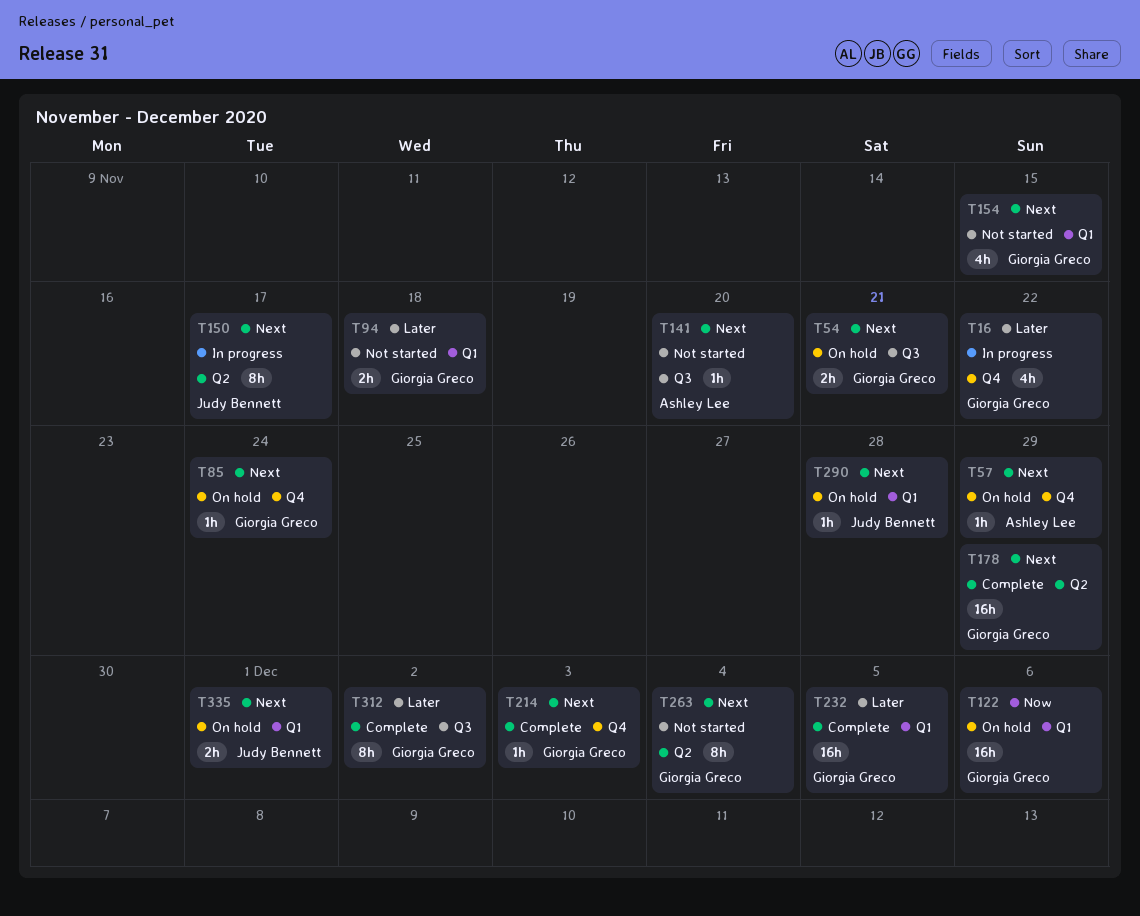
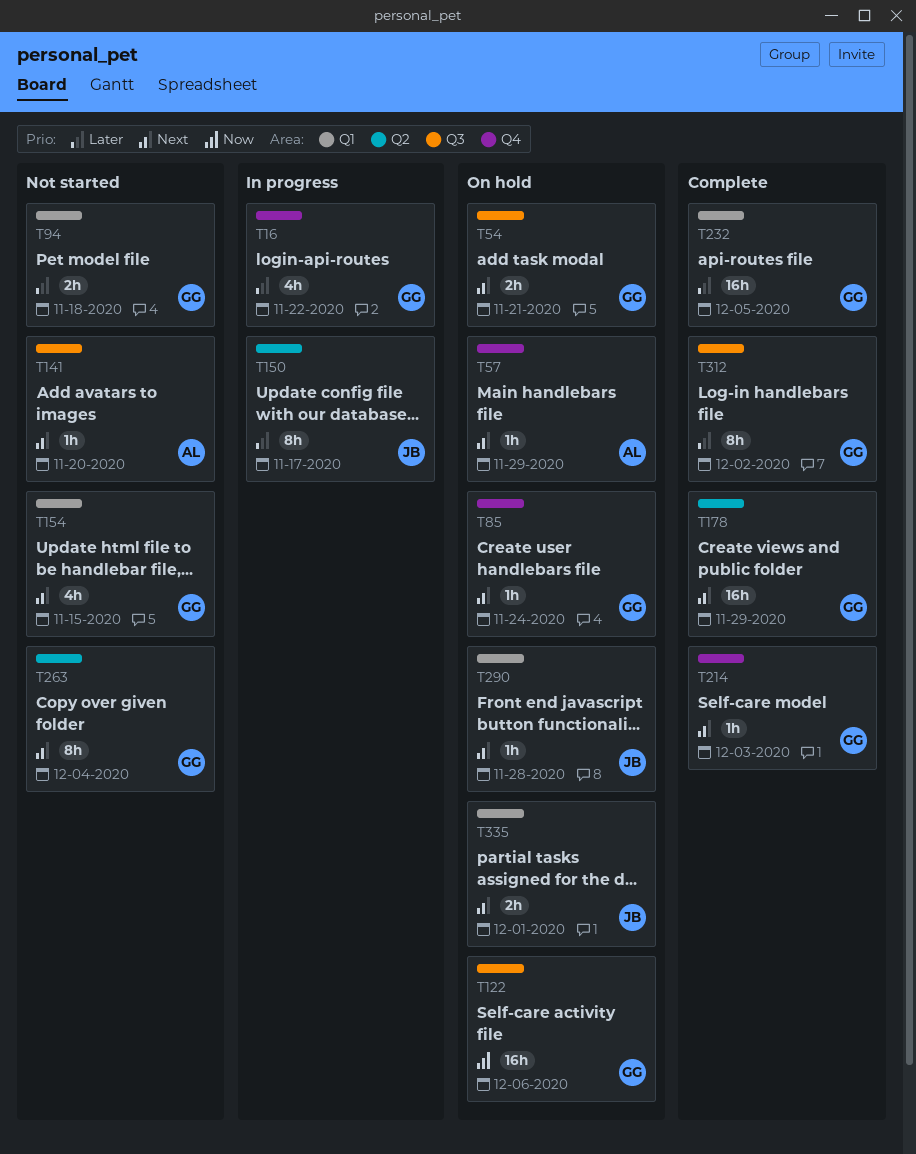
T122, label: Q1 -> Q3
T150, priority: Next -> Later

